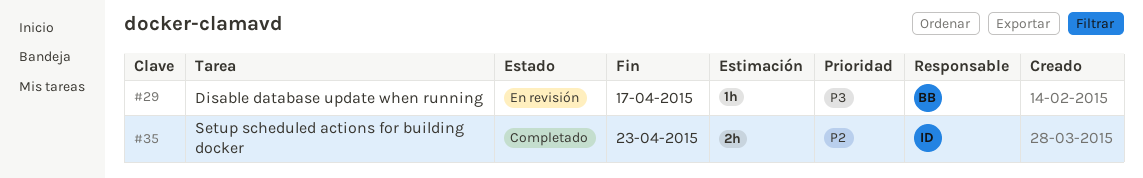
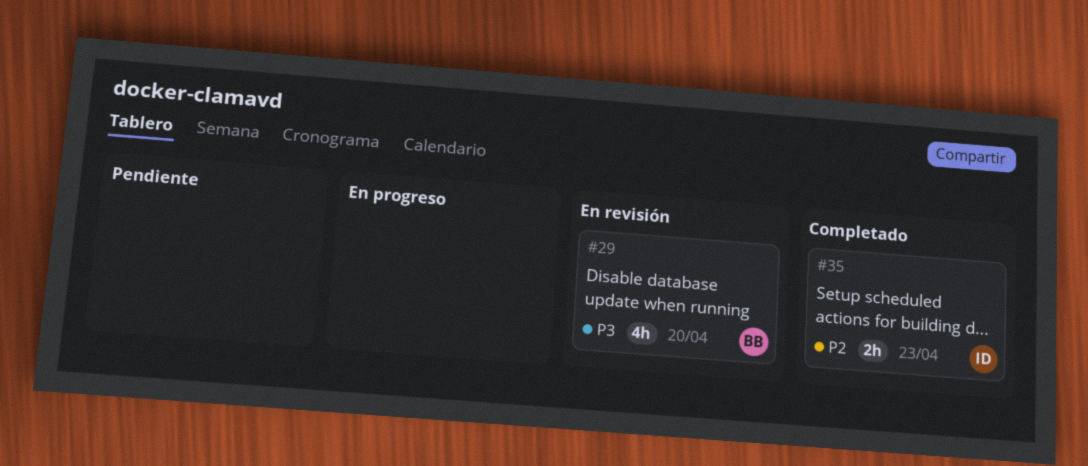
#29, estimate: 1h -> 4h
#29, due: Apr 17 -> Apr 20

